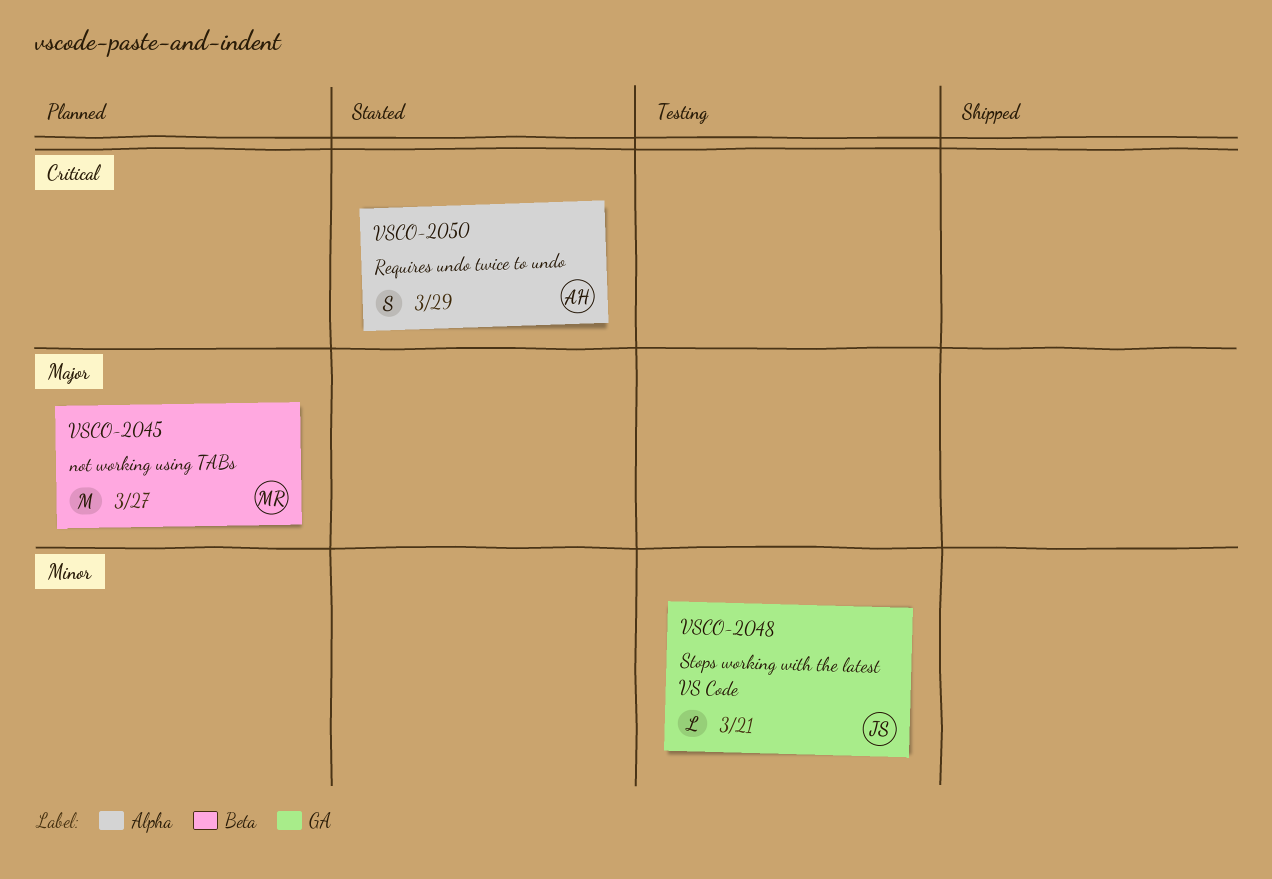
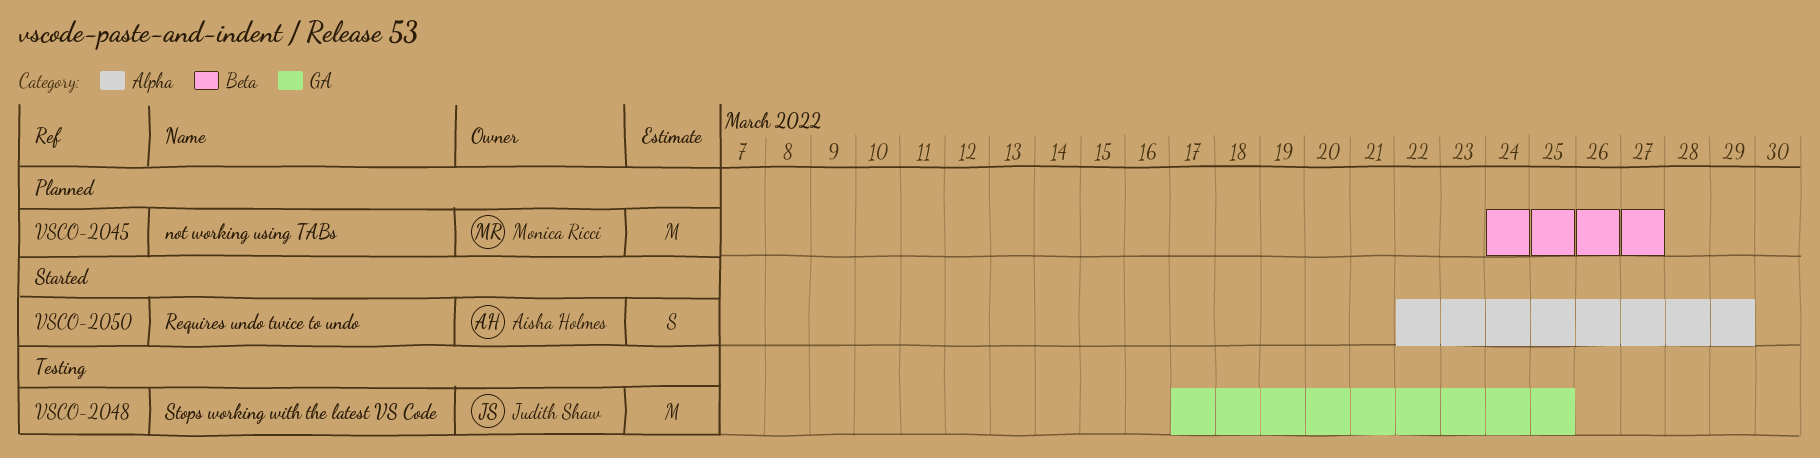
VSCO-2048, estimate: L -> M
VSCO-2048, due: Mar 21 -> Mar 25

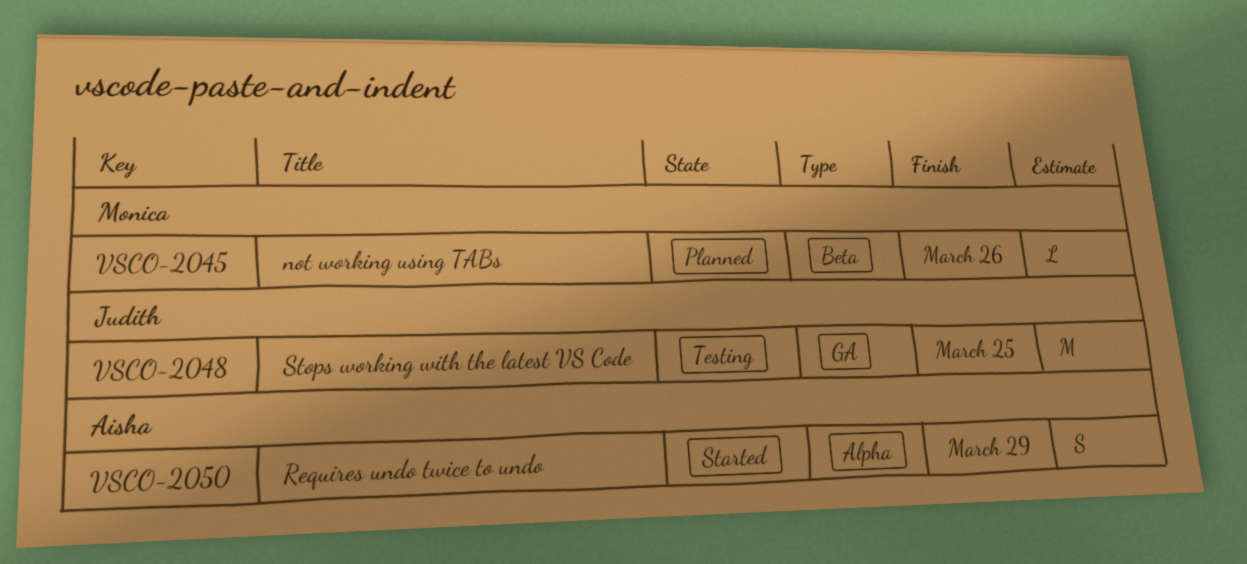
VSCO-2045, estimate: M -> L
VSCO-2045, due: Mar 27 -> Mar 26

